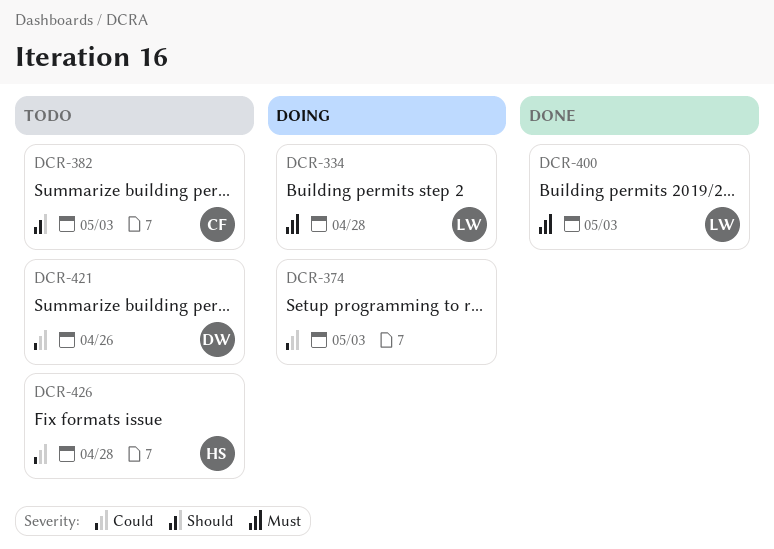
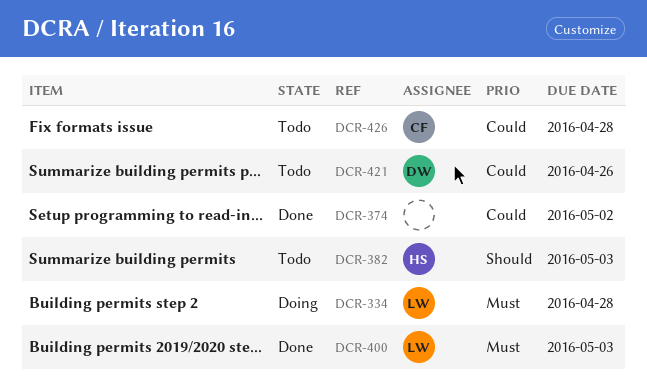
DCR-374, status: Doing -> Done
DCR-374, due: May 3 -> May 2
DCR-382, owner: CF -> HS
DCR-426, owner: HS -> CF

